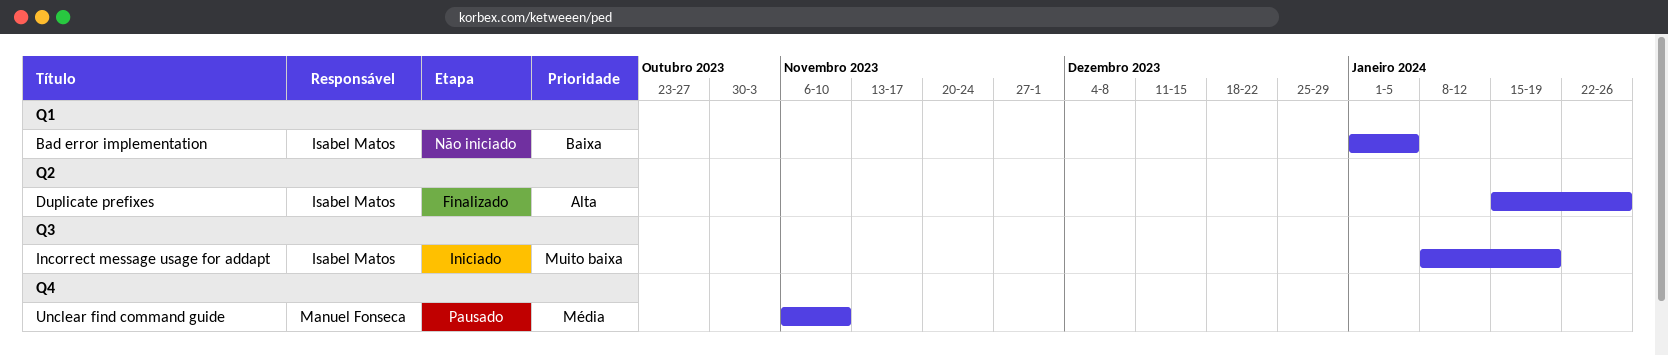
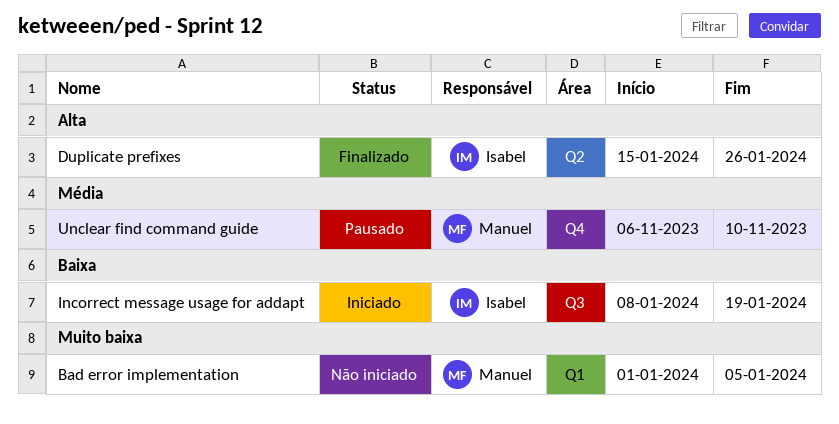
Bad error implementation, owner: Isabel Matos -> Manuel Fonseca
Bad error implementation, priority: Baixa -> Muito baixa
Incorrect message usage for addapt, priority: Muito baixa -> Baixa

